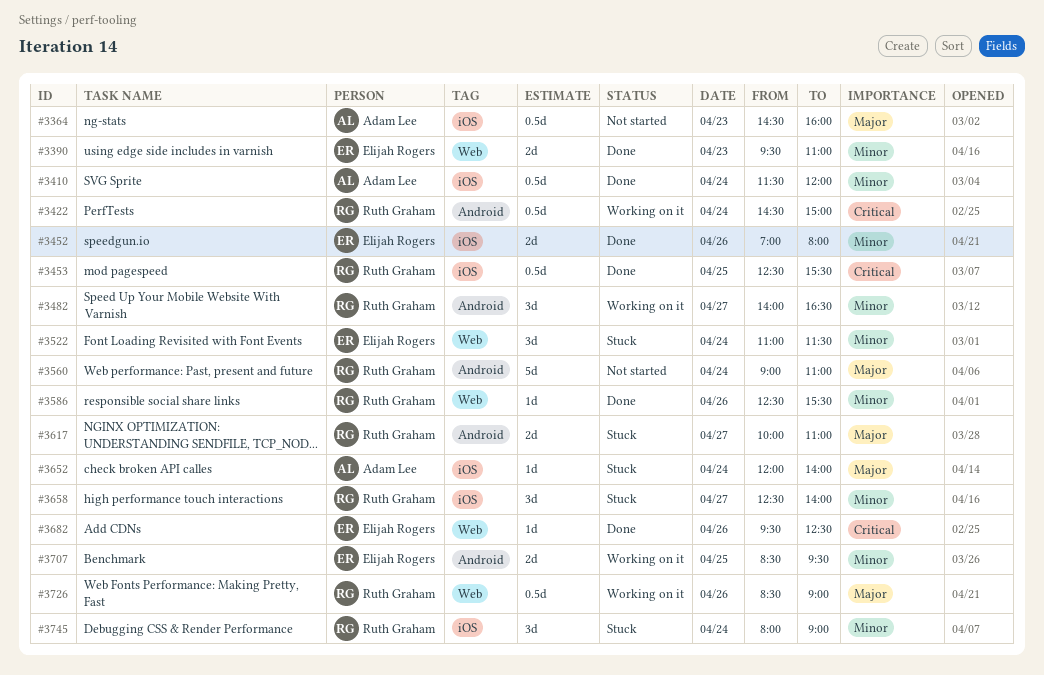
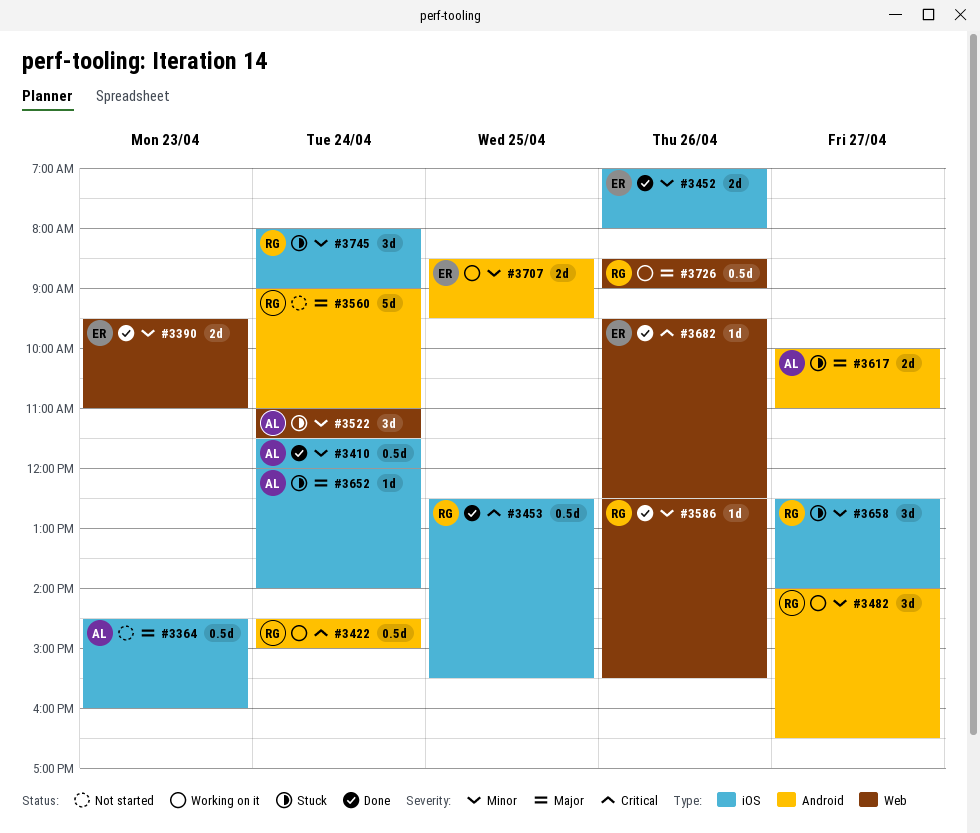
#3522, owner: Elijah Rogers -> Adam Lee
#3617, owner: Ruth Graham -> Adam Lee

